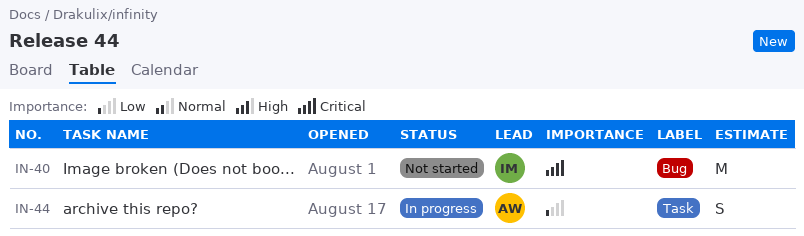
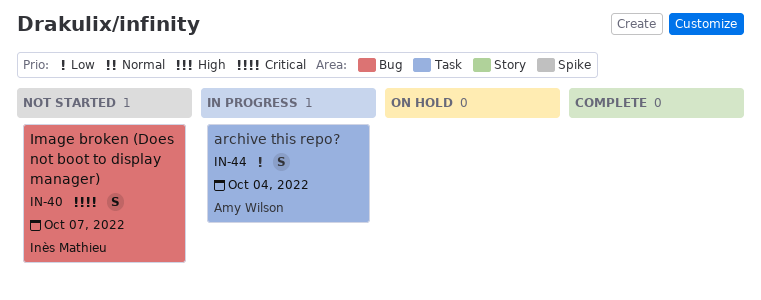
IN-40, estimate: M -> S

